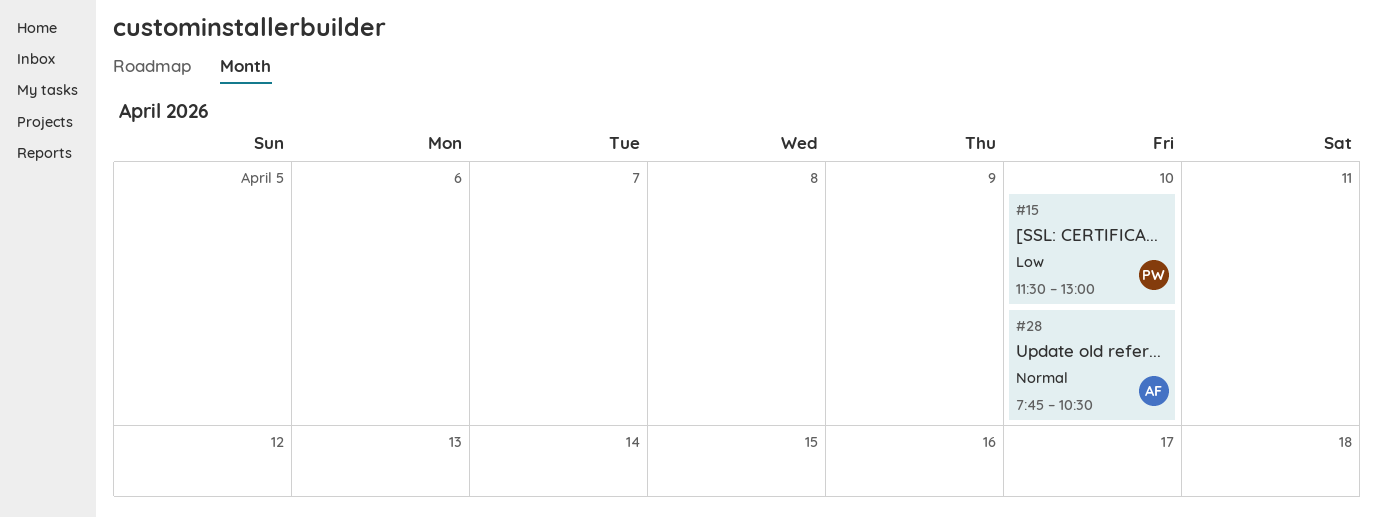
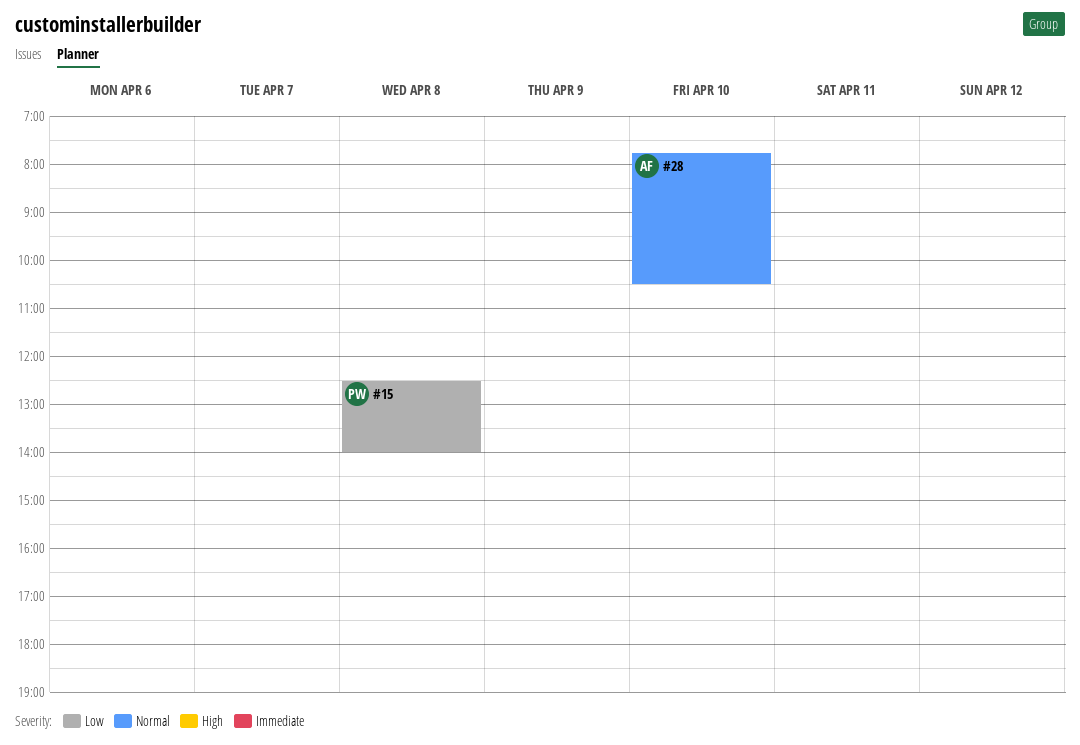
#15, day: Apr 10 -> Apr 8
#15, begins: 11:30 -> 12:30
#15, ends: 13:00 -> 14:00

